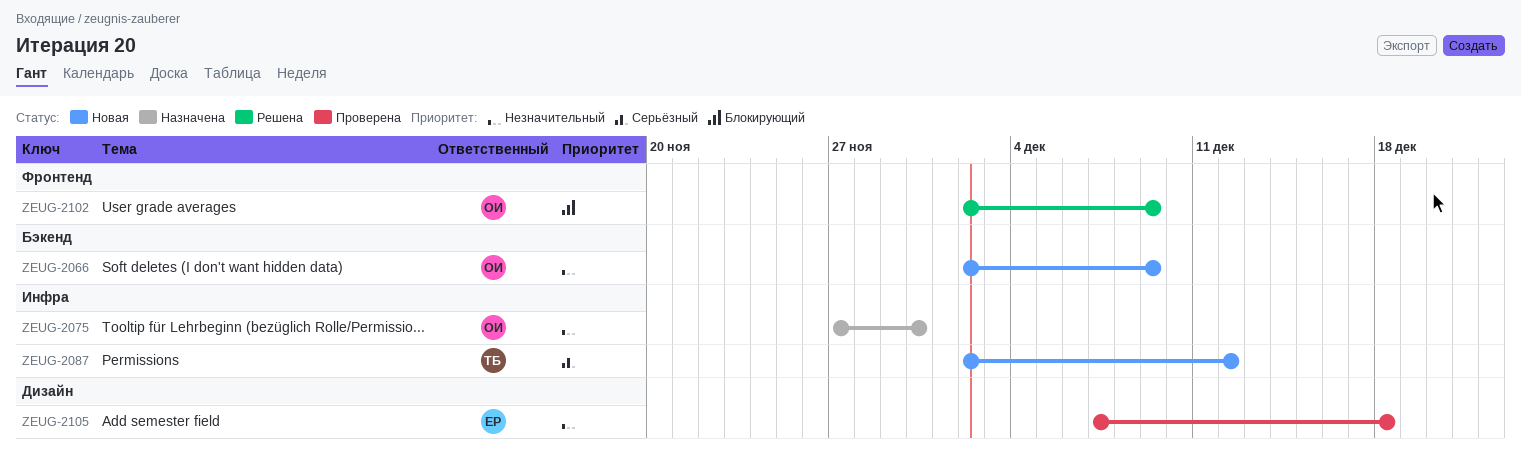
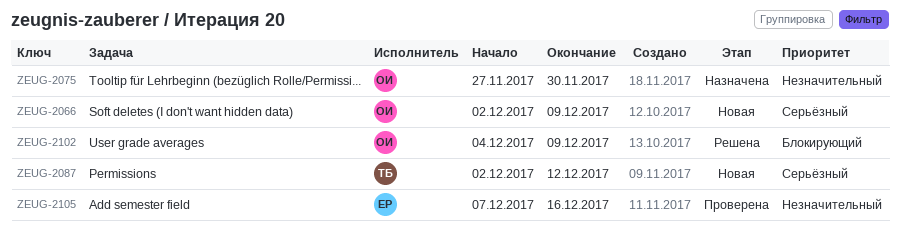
ZEUG-2066, priority: Незначительный -> Серьёзный
ZEUG-2102, start: Dec 2 -> Dec 4
ZEUG-2105, due: Dec 18 -> Dec 16

